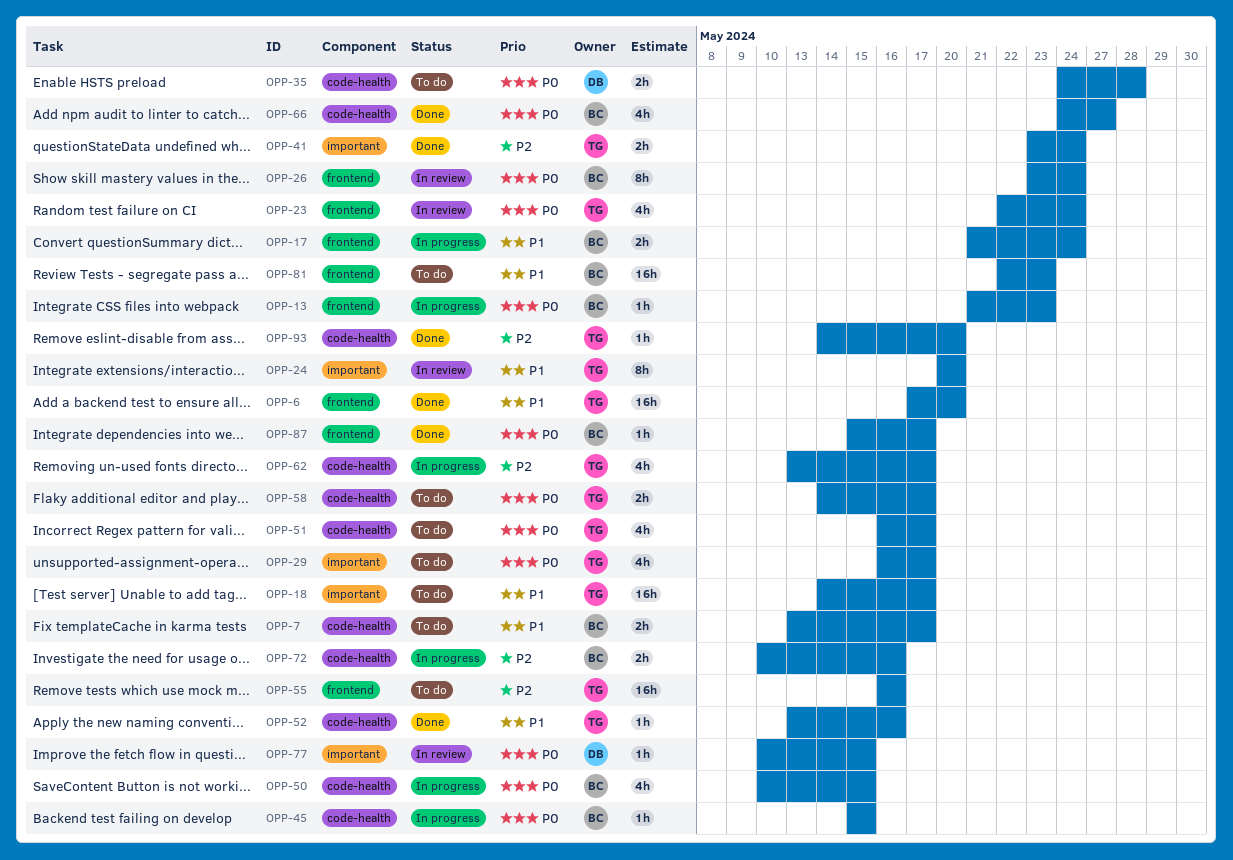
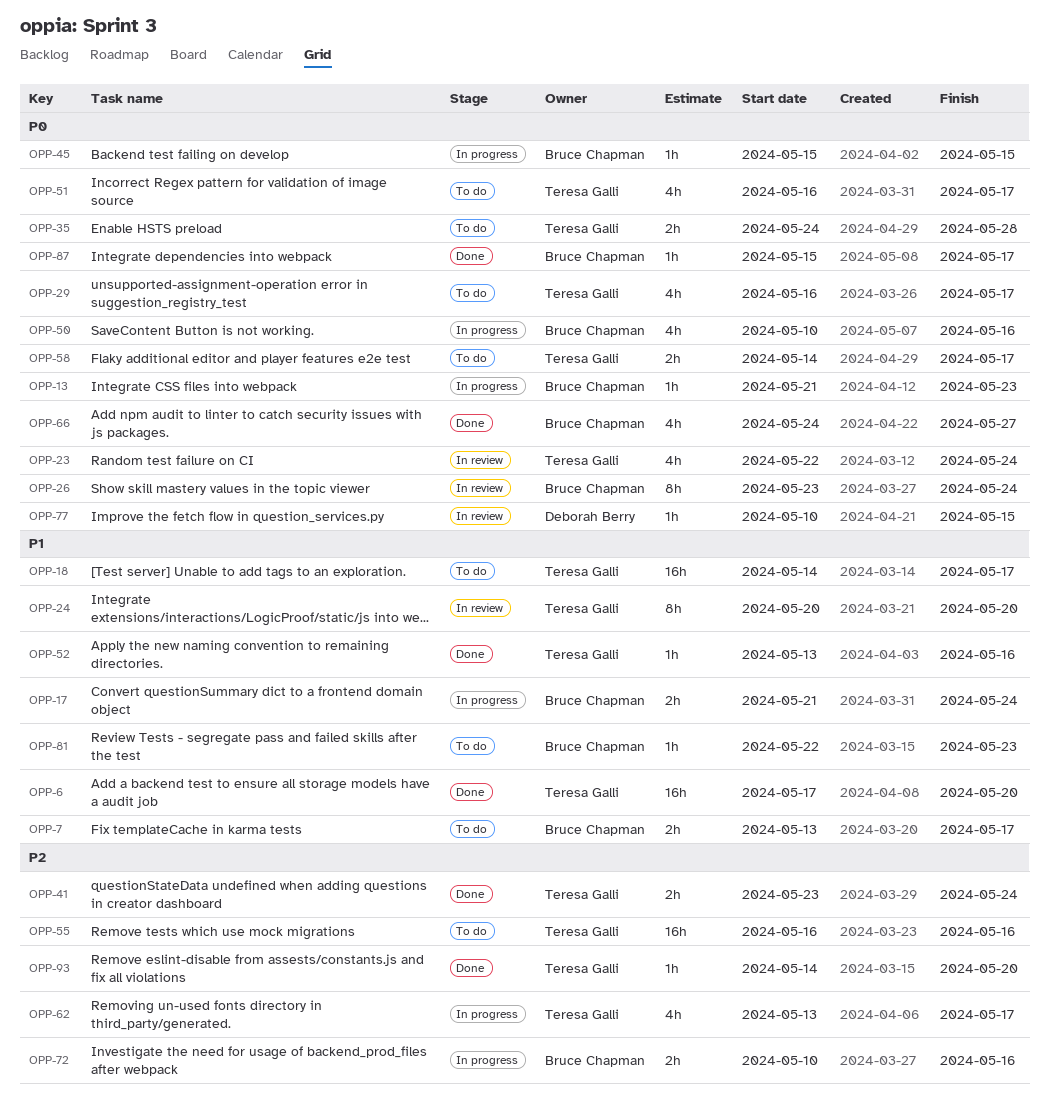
OPP-35, owner: Deborah Berry -> Teresa Galli
OPP-50, due: May 15 -> May 16
OPP-81, estimate: 16h -> 1h

